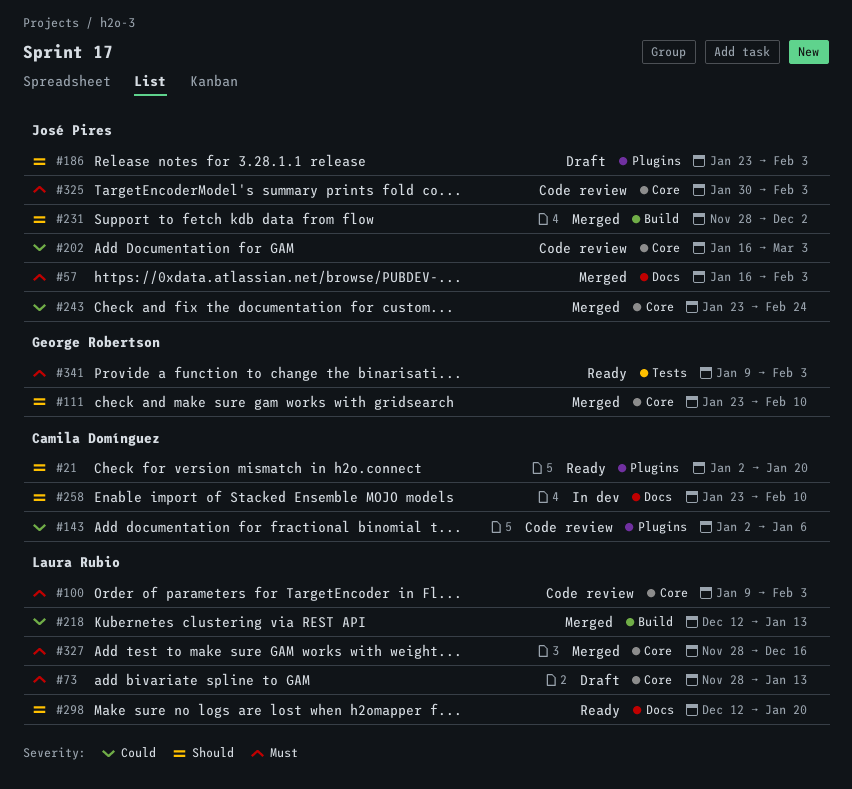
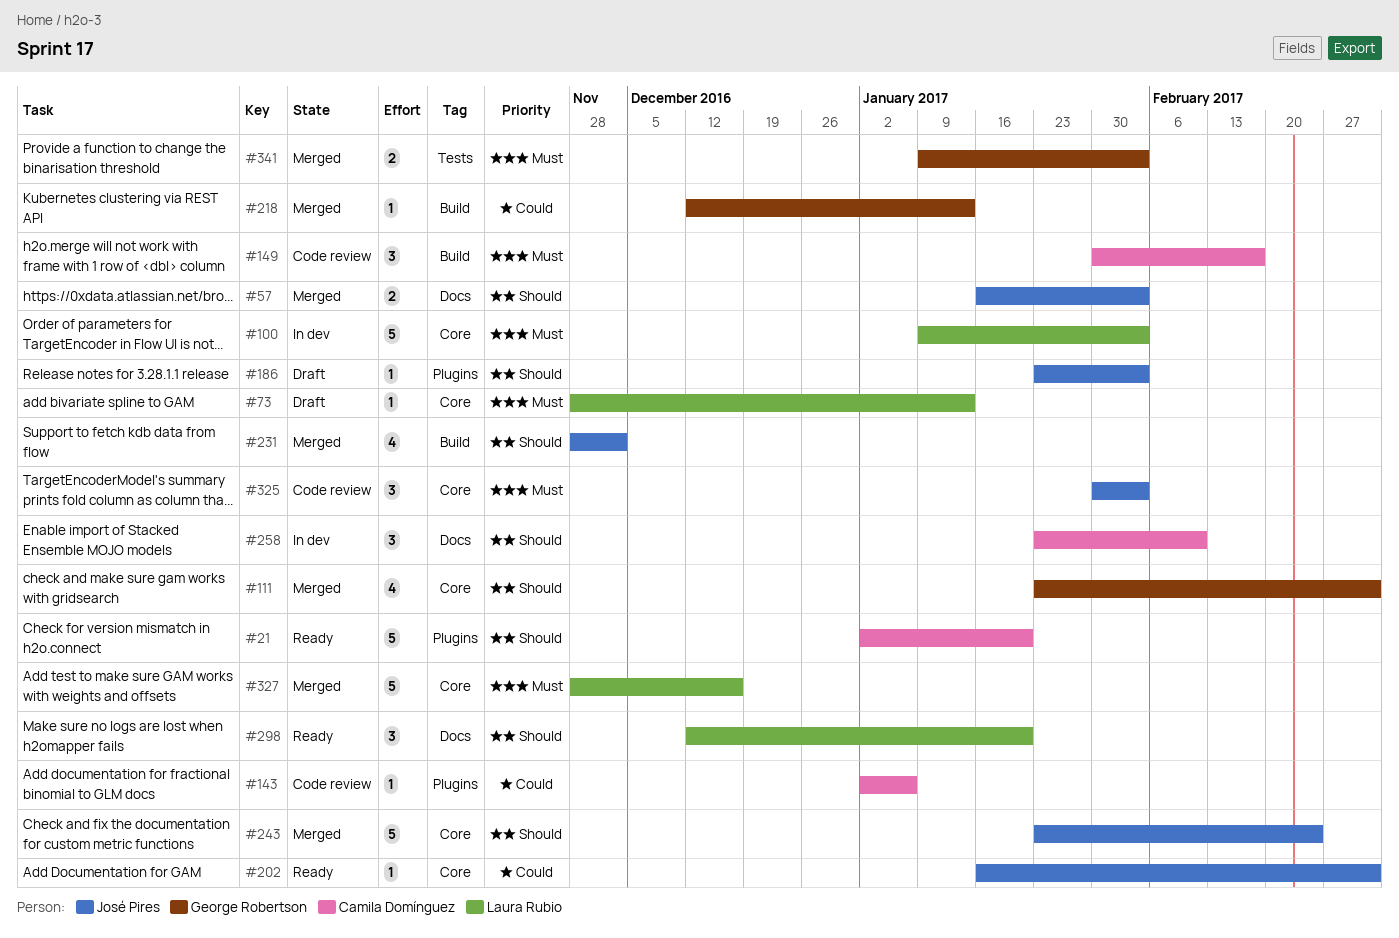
#57, priority: Must -> Should
#100, status: Code review -> In dev
#111, due: Feb 10 -> Mar 3
#149: none -> present
#202, status: Code review -> Ready
#218, owner: Laura Rubio -> George Robertson
#243, priority: Could -> Should
#341, status: Ready -> Merged

